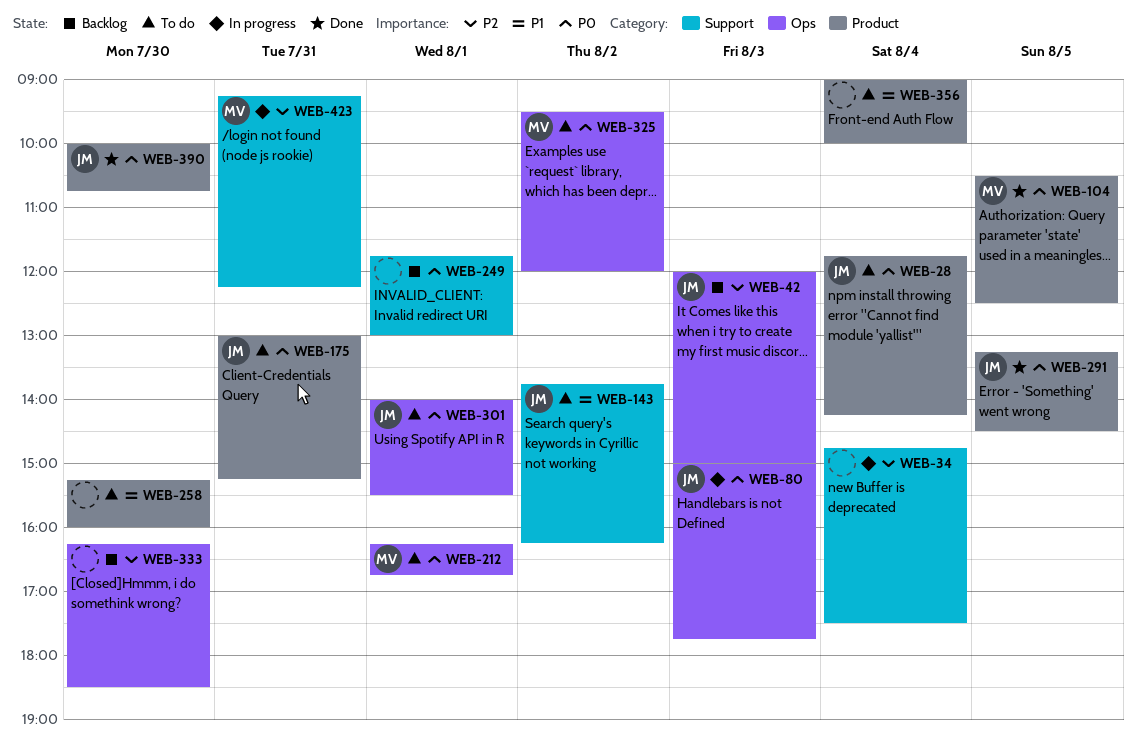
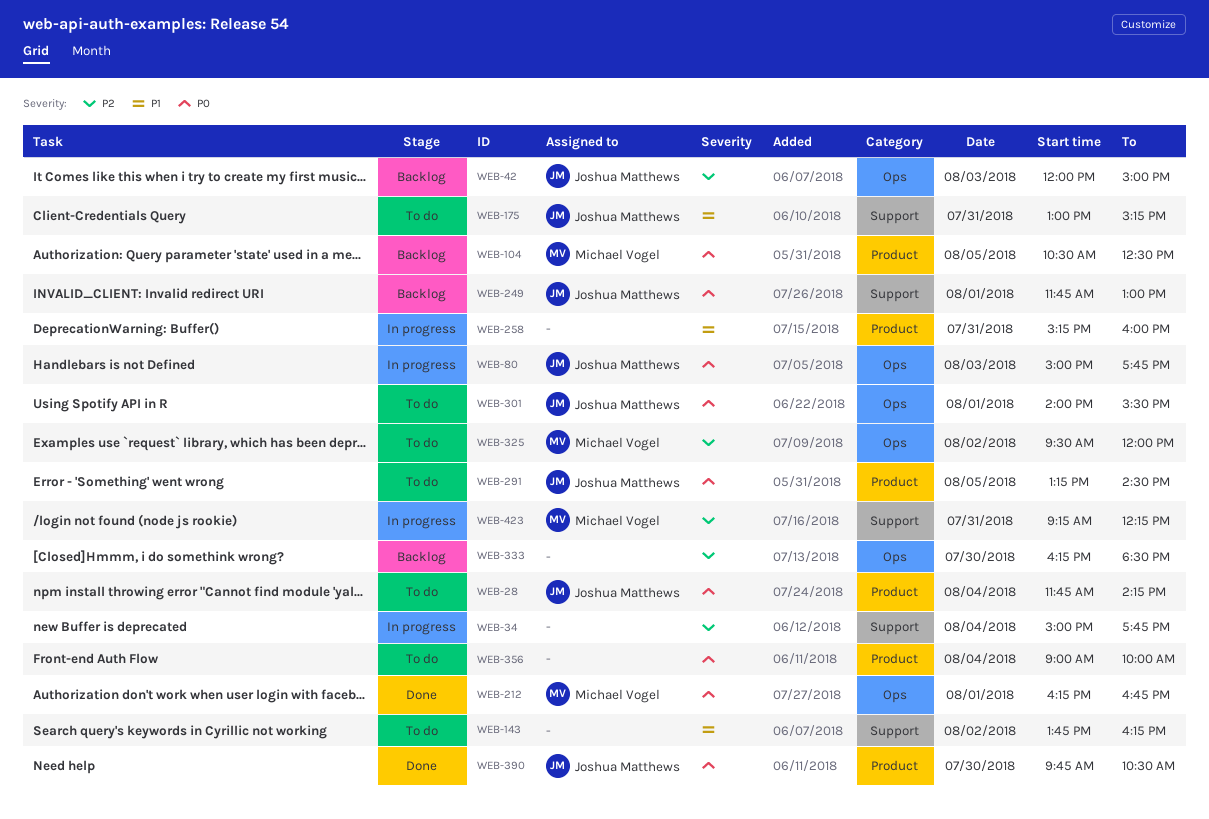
WEB-34, begins: 14:45 -> 15:00
WEB-34, ends: 17:30 -> 17:45
WEB-104, status: Done -> Backlog
WEB-143, owner: Joshua Matthews -> none
WEB-175, priority: P0 -> P1
WEB-175, label: Product -> Support
WEB-212, status: To do -> Done
WEB-249, owner: none -> Joshua Matthews
WEB-258, status: To do -> In progress
WEB-258, day: Jul 30 -> Jul 31
WEB-291, status: Done -> To do
WEB-325, priority: P0 -> P2
WEB-356, priority: P1 -> P0
WEB-390, begins: 10:00 -> 09:45
WEB-390, ends: 10:45 -> 10:30

